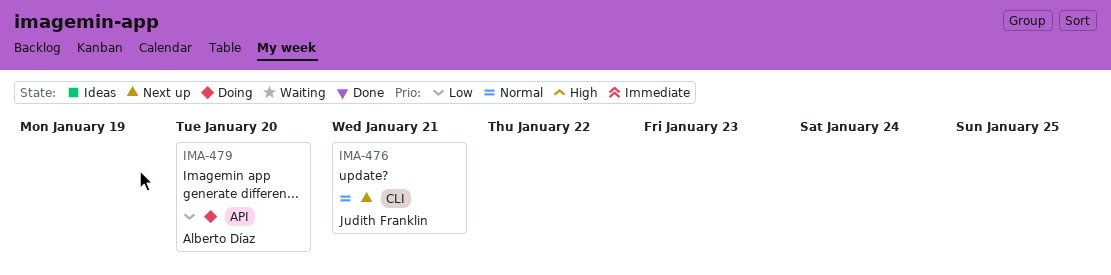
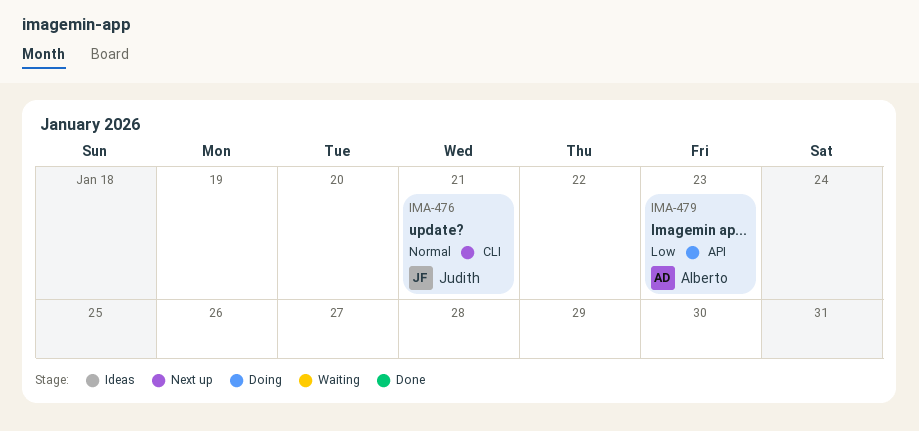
IMA-479, due: Jan 20 -> Jan 23

